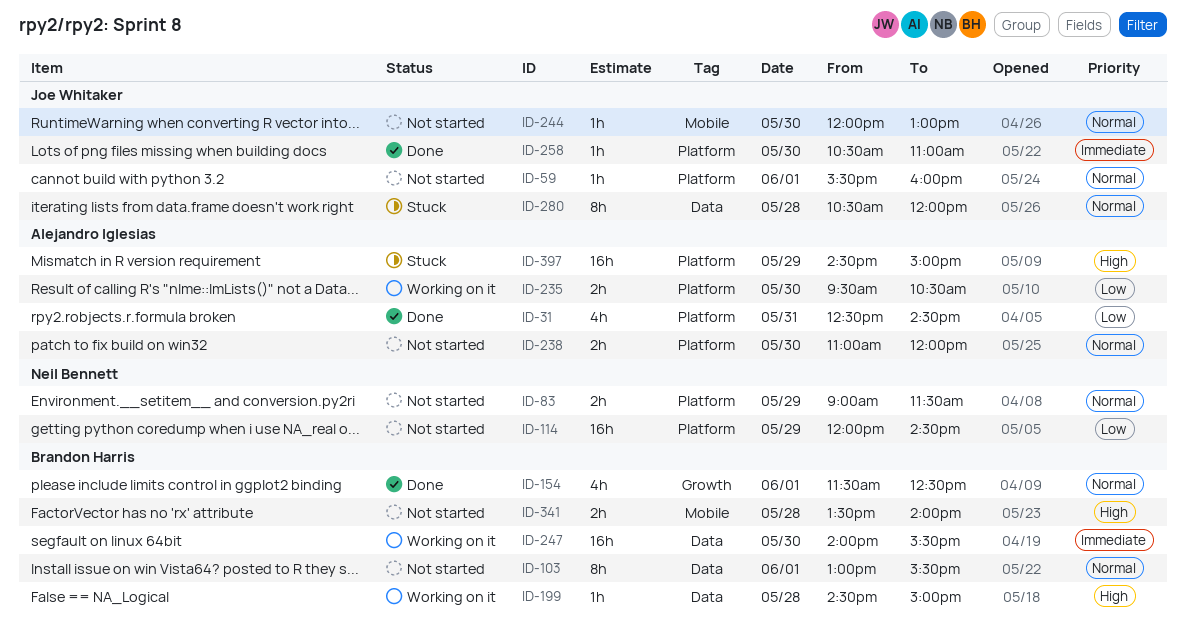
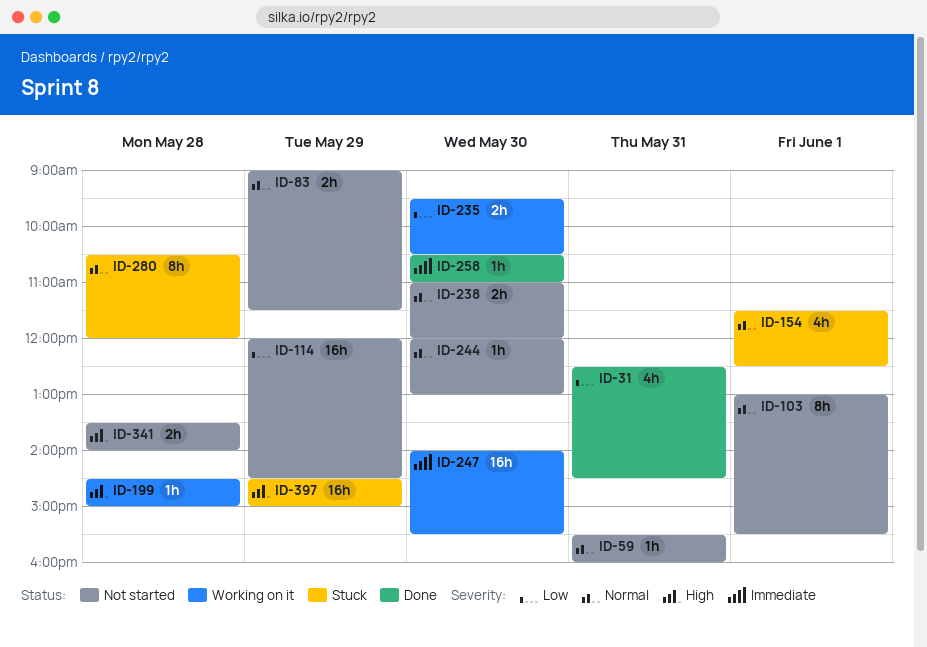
ID-59, day: Jun 1 -> May 31
ID-154, status: Done -> Stuck

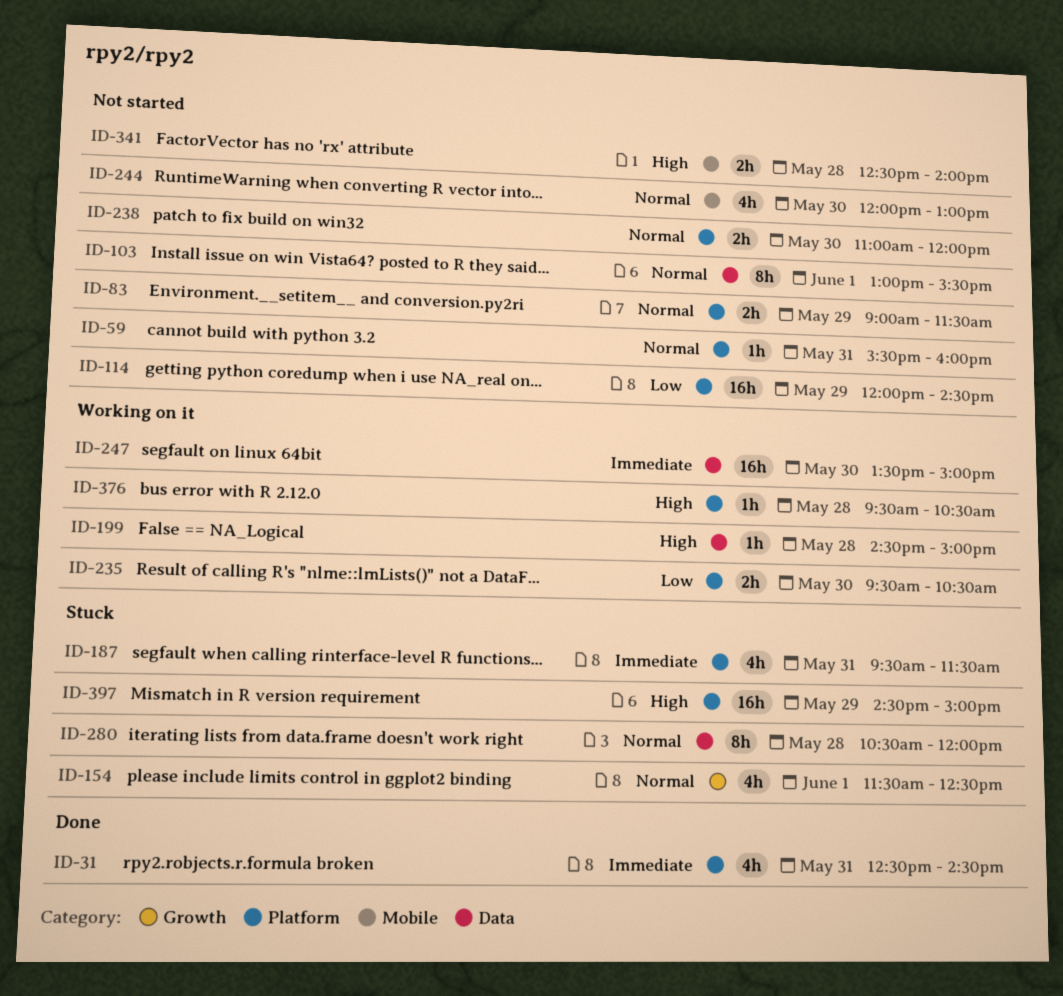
ID-31, priority: Low -> Immediate
ID-187: none -> present
ID-244, estimate: 1h -> 4h
ID-247, begins: 14:00 -> 13:30
ID-247, ends: 15:30 -> 15:00
ID-258: present -> none
ID-341, begins: 13:30 -> 12:30
ID-376: none -> present

